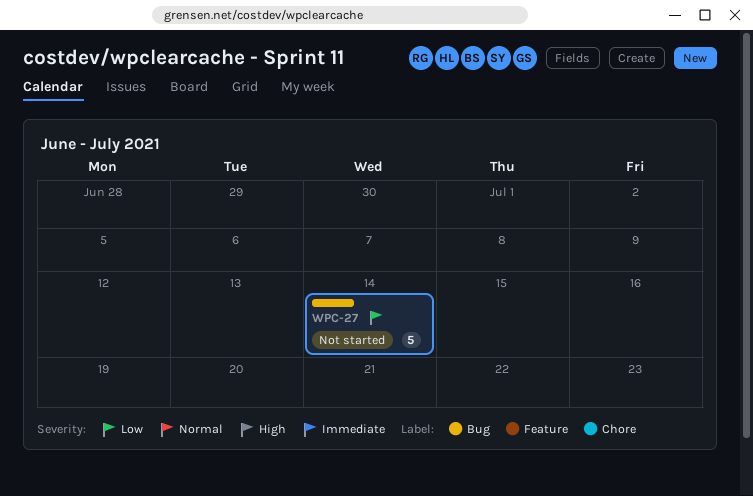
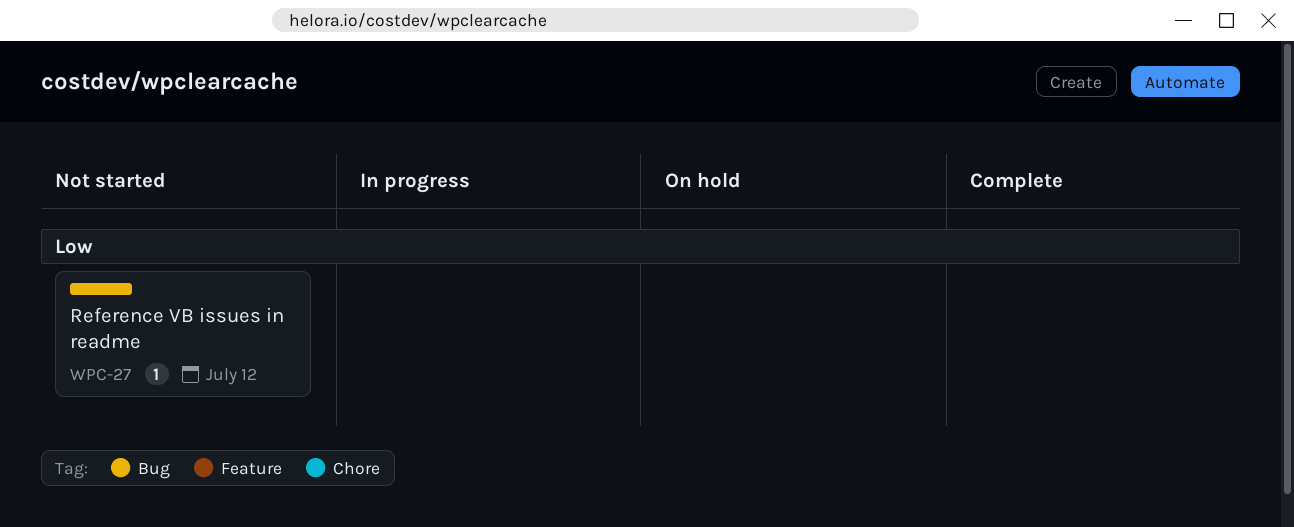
WPC-27, estimate: 5 -> 1
WPC-27, due: Jul 14 -> Jul 12

